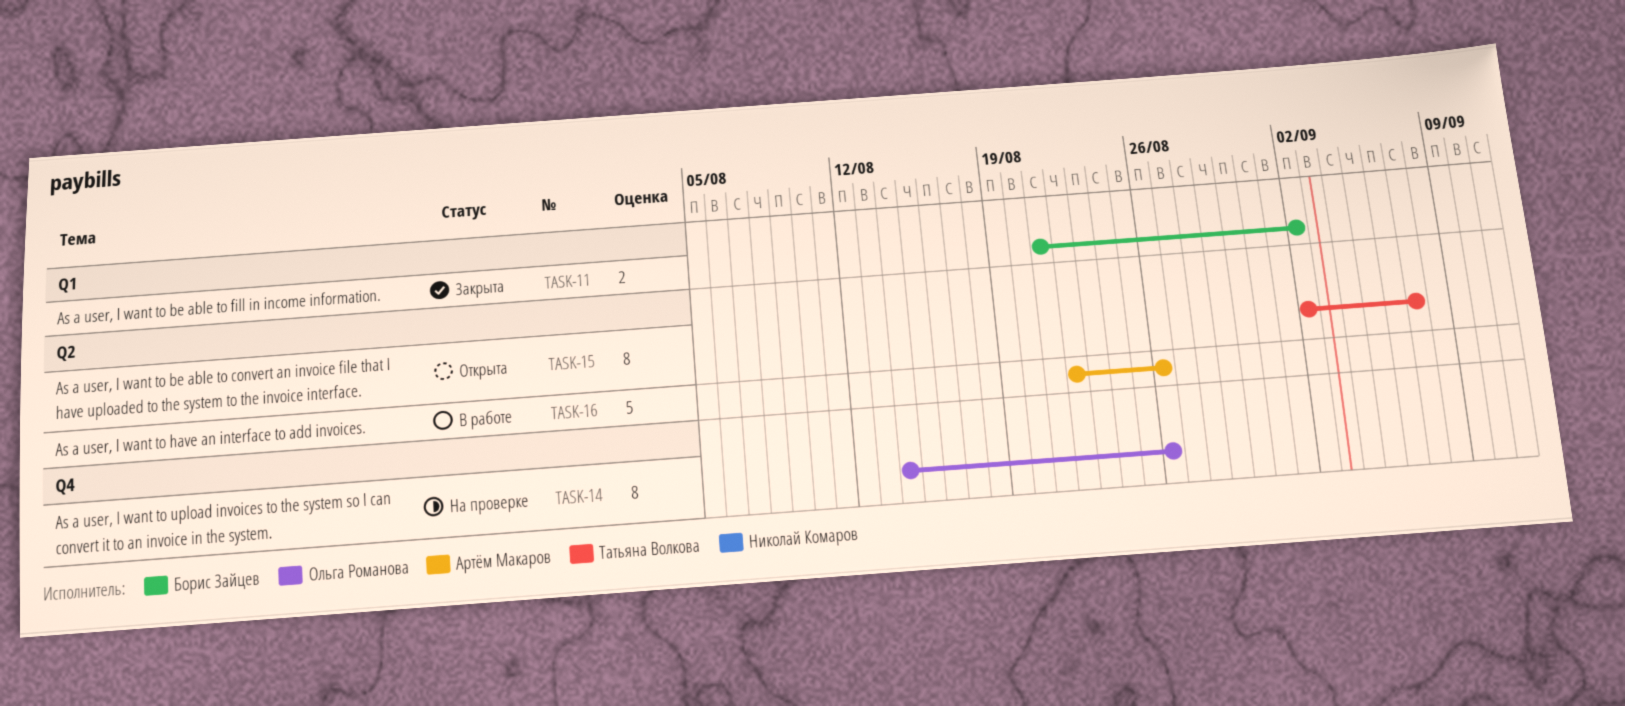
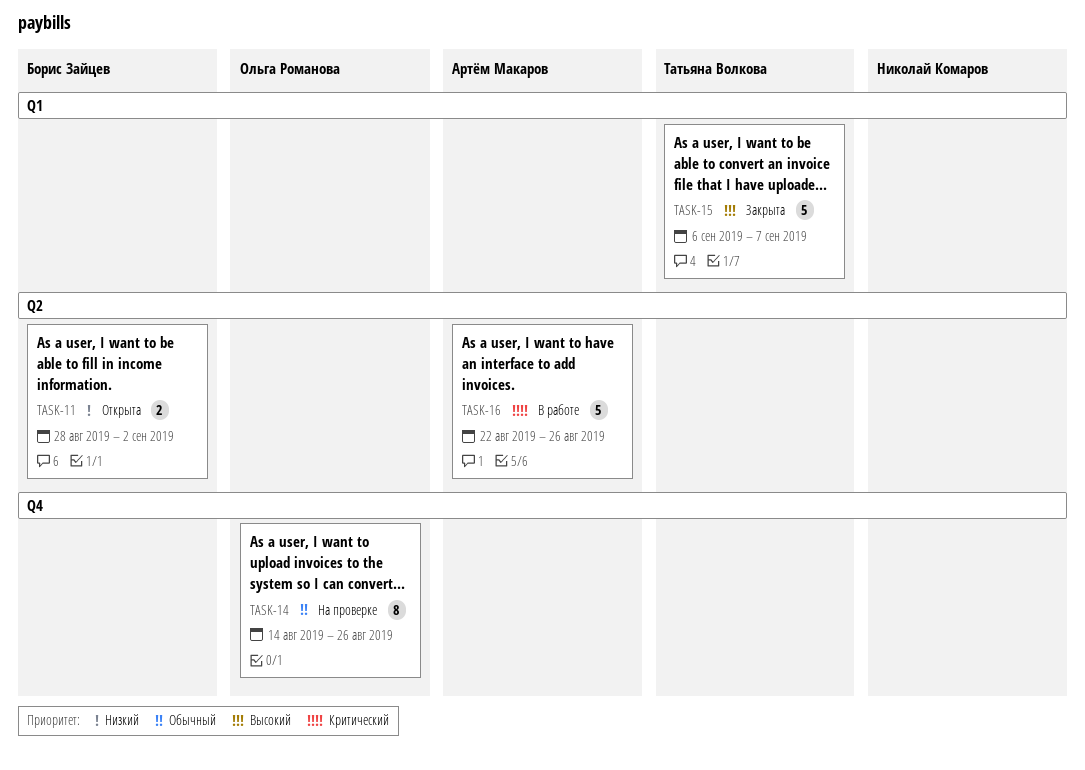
TASK-11, status: Закрыта -> Открыта
TASK-11, label: Q1 -> Q2
TASK-11, start: Aug 21 -> Aug 28
TASK-15, status: Открыта -> Закрыта
TASK-15, label: Q2 -> Q1
TASK-15, estimate: 8 -> 5
TASK-15, start: Sep 2 -> Sep 6

